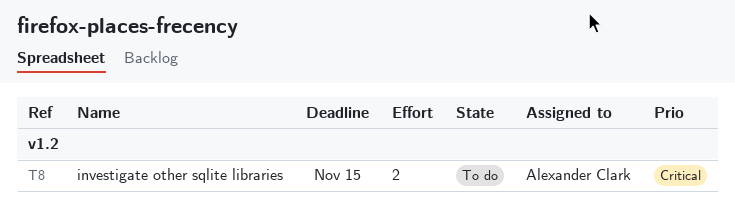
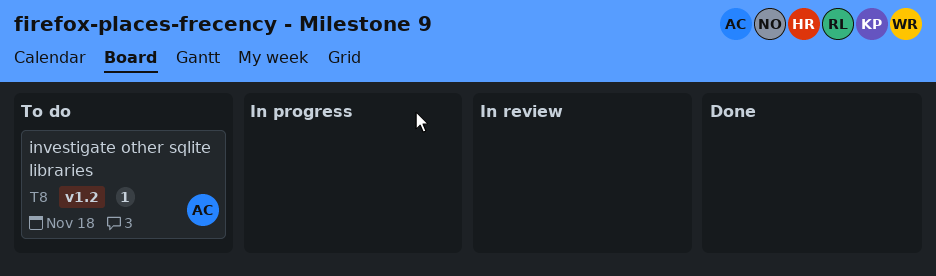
T8, estimate: 2 -> 1
T8, due: Nov 15 -> Nov 18

